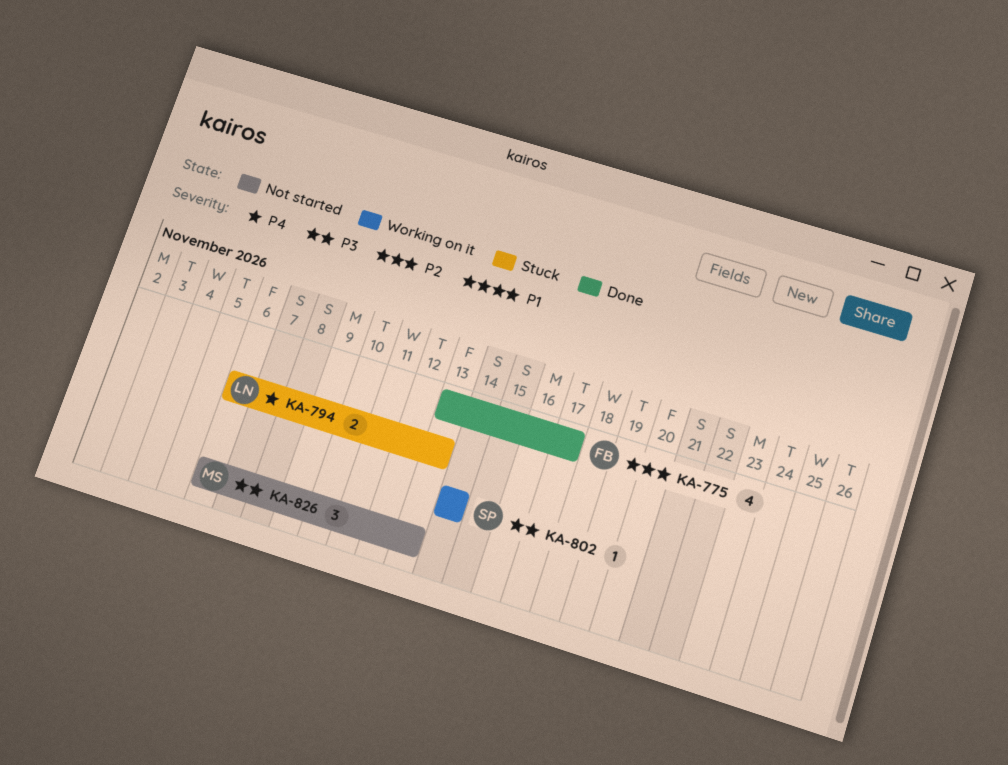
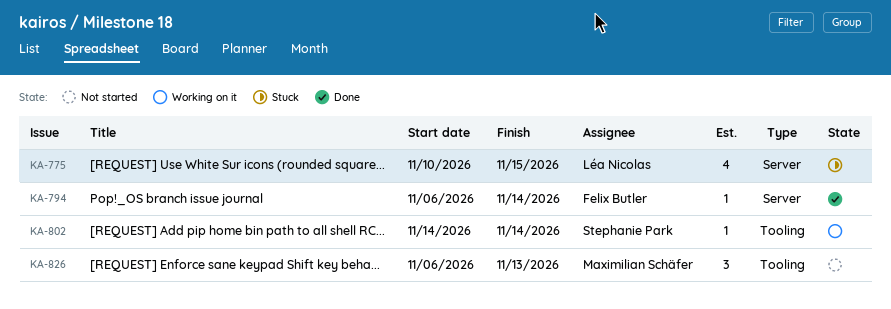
KA-775, status: Done -> Stuck
KA-775, owner: Felix Butler -> Léa Nicolas
KA-775, start: Nov 13 -> Nov 10
KA-775, due: Nov 17 -> Nov 15
KA-794, status: Stuck -> Done
KA-794, owner: Léa Nicolas -> Felix Butler
KA-794, estimate: 2 -> 1
KA-794, due: Nov 13 -> Nov 14

